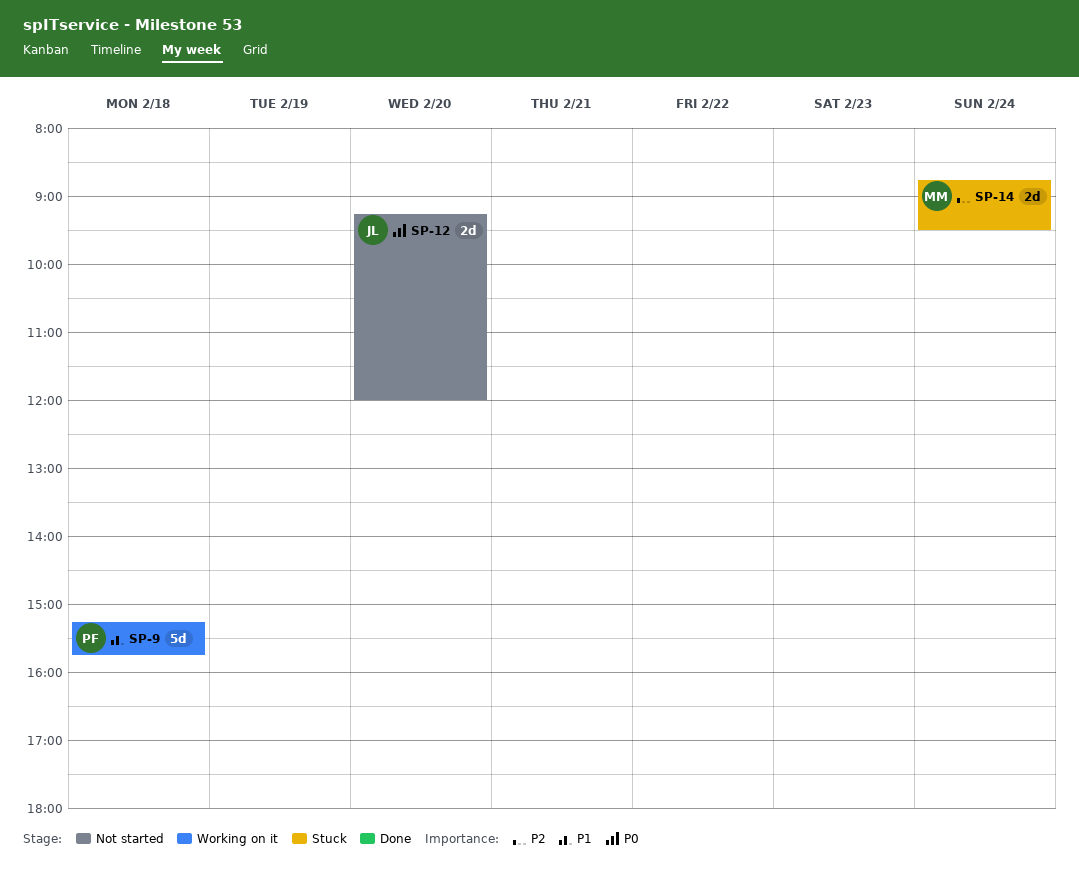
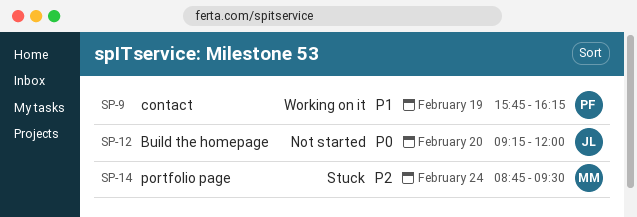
SP-9, day: Feb 18 -> Feb 19
SP-9, begins: 15:15 -> 15:45
SP-9, ends: 15:45 -> 16:15

